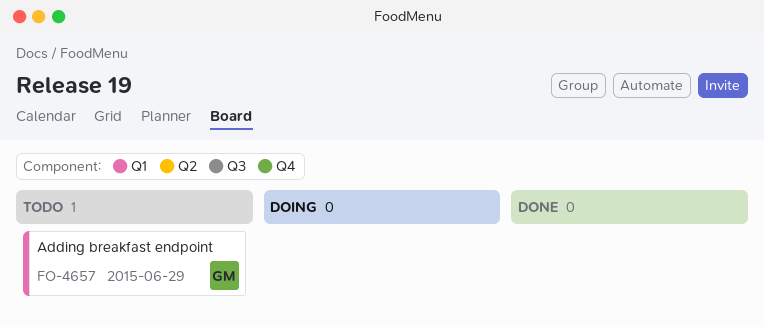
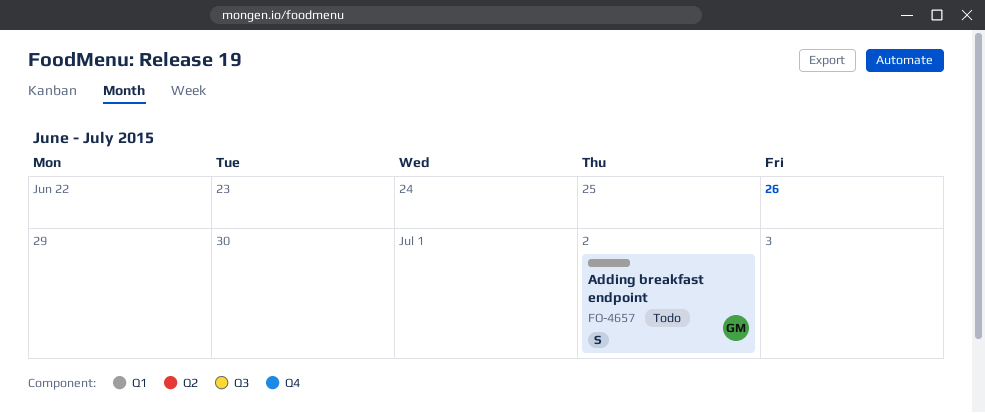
FO-4657, due: Jun 29 -> Jul 2

